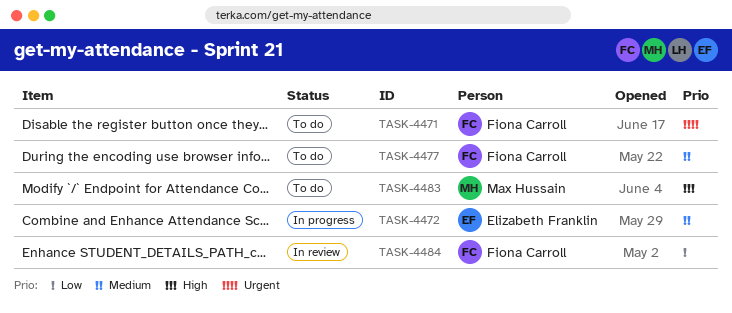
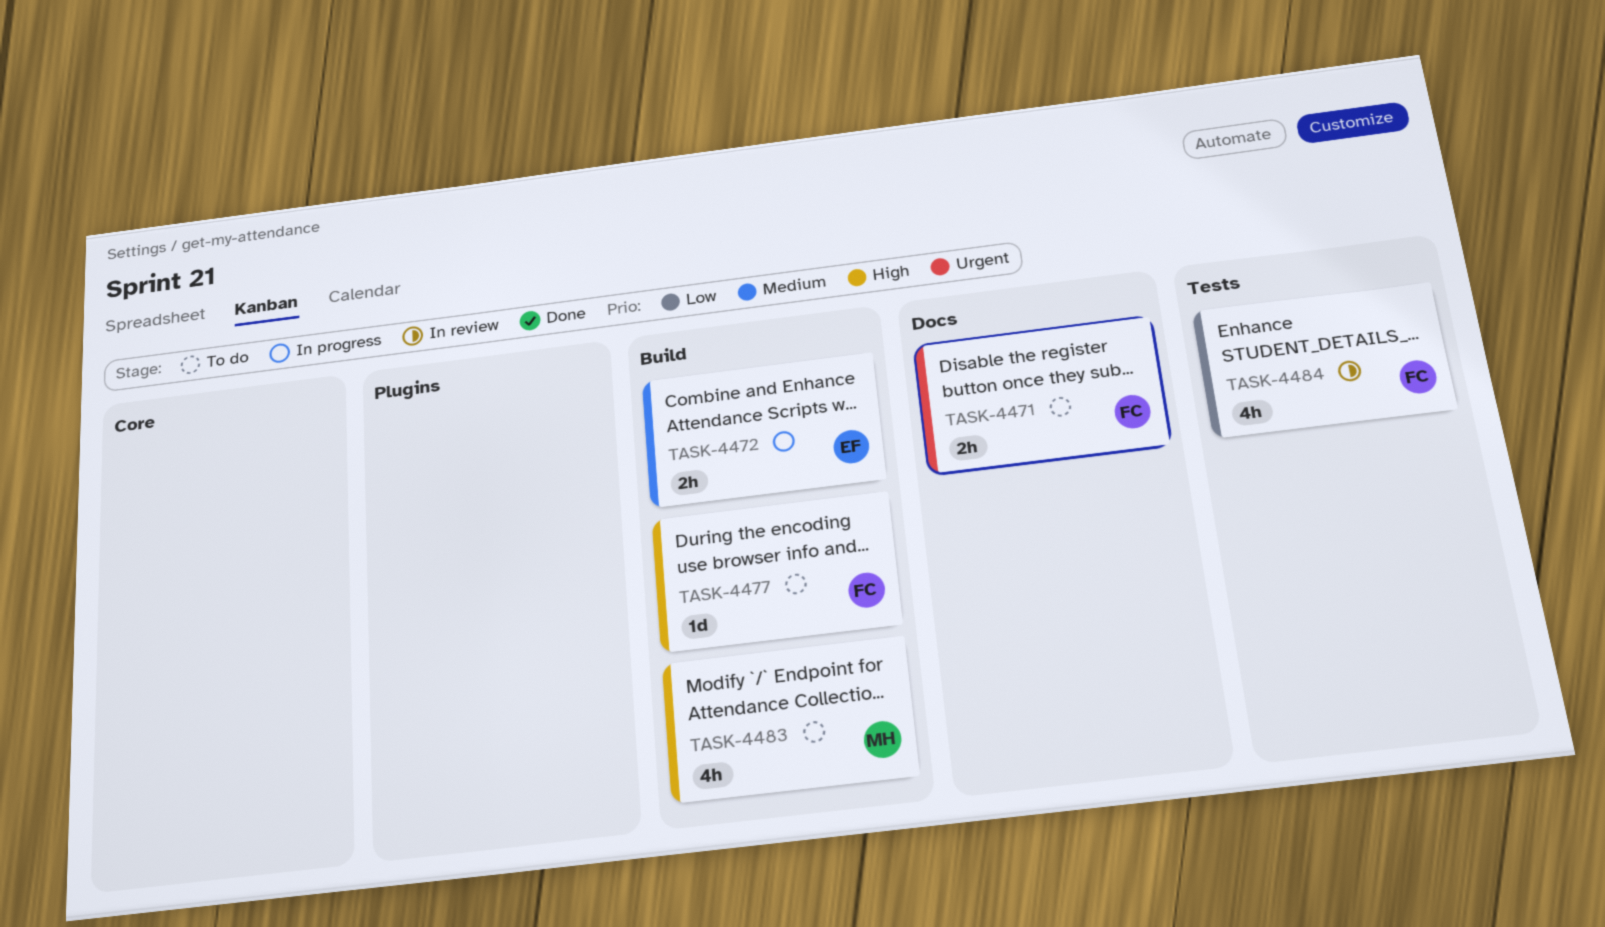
TASK-4477, priority: Medium -> High

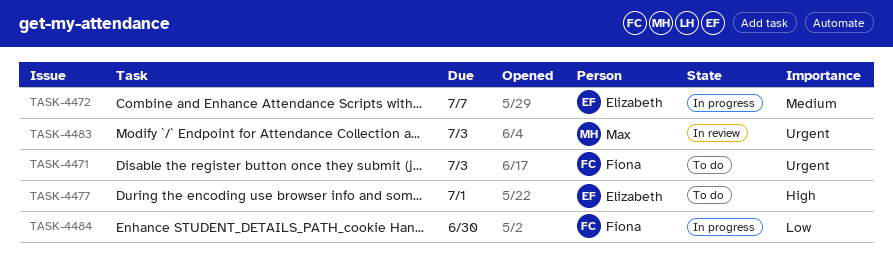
TASK-4477, owner: Fiona -> Elizabeth
TASK-4483, status: To do -> In review
TASK-4483, priority: High -> Urgent
TASK-4484, status: In review -> In progress

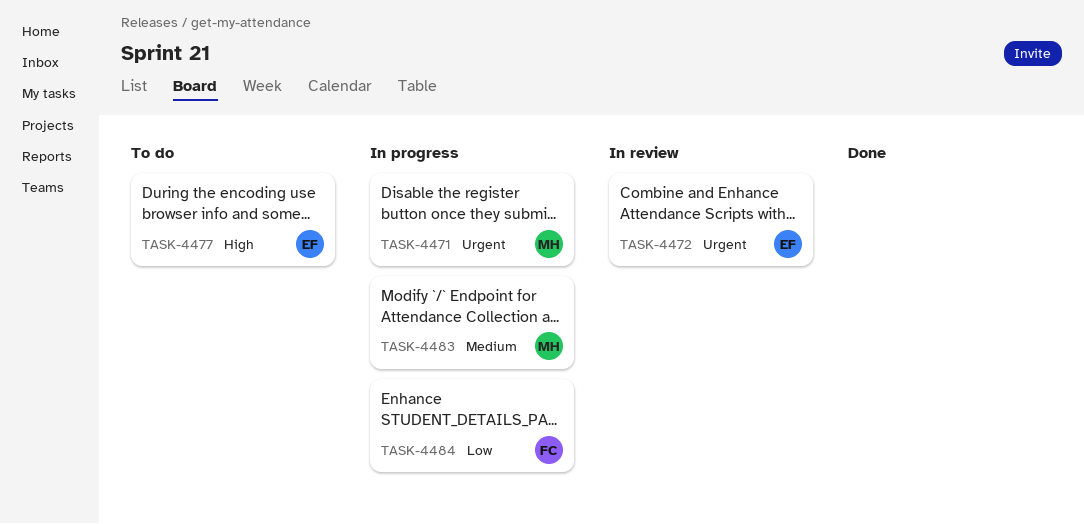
TASK-4471, status: To do -> In progress
TASK-4471, owner: Fiona -> Max
TASK-4472, status: In progress -> In review
TASK-4472, priority: Medium -> Urgent
TASK-4483, status: In review -> In progress
TASK-4483, priority: Urgent -> Medium

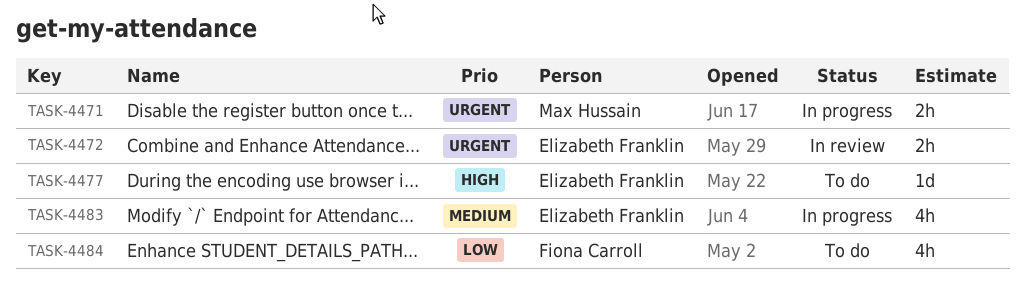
TASK-4483, owner: Max Hussain -> Elizabeth Franklin
TASK-4484, status: In progress -> To do

